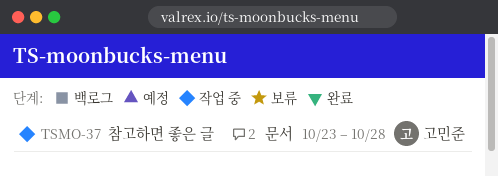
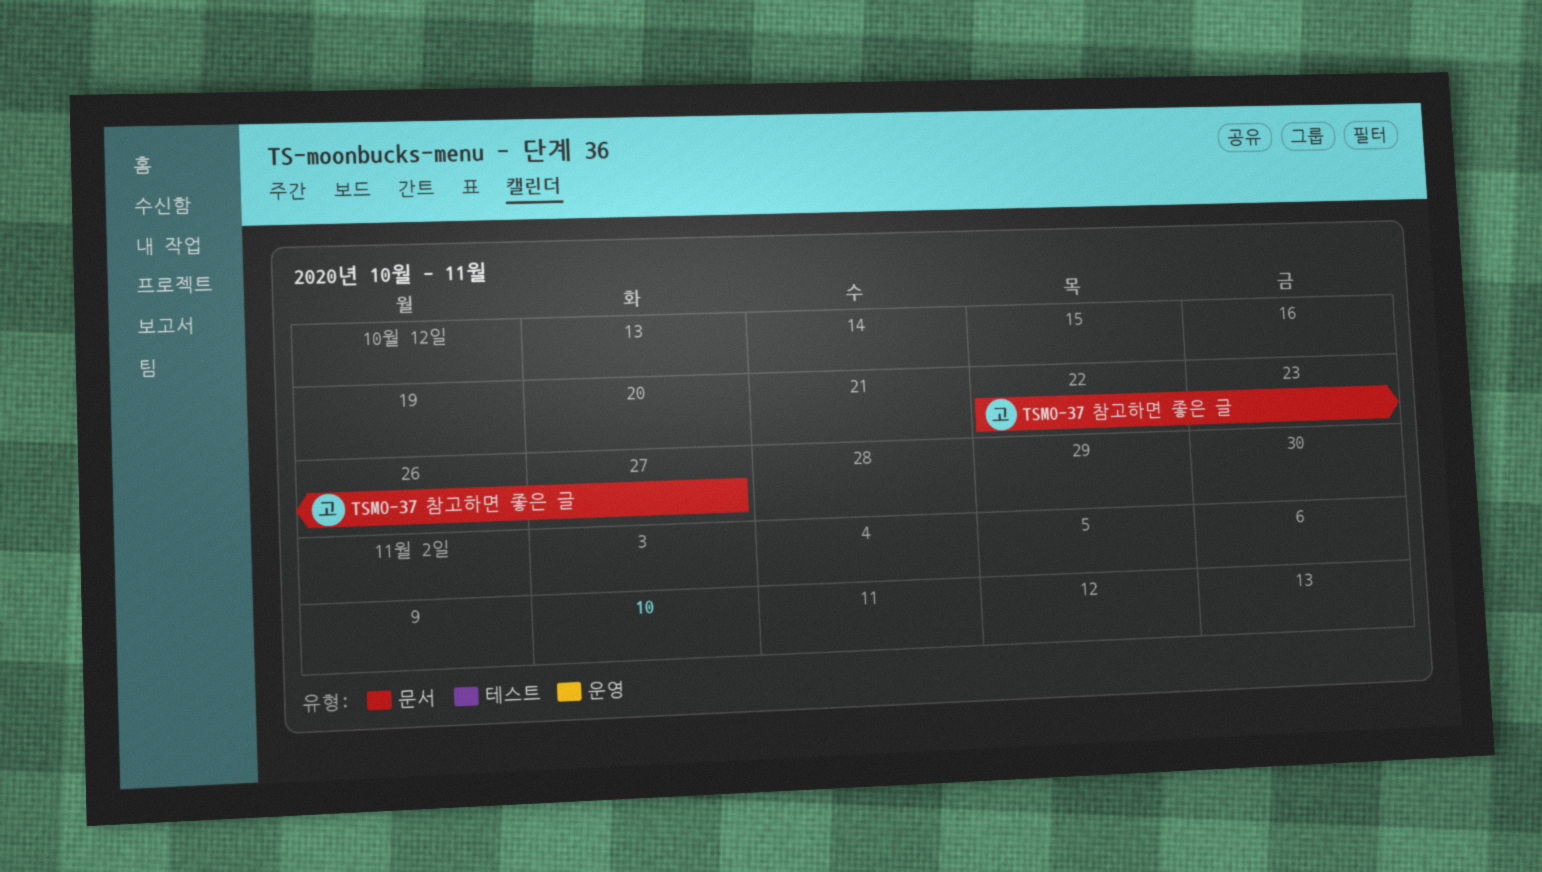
TSMO-37, start: Oct 23 -> Oct 22
TSMO-37, due: Oct 28 -> Oct 27

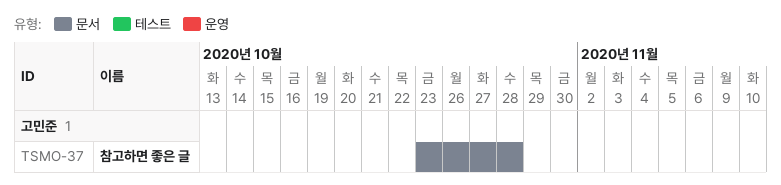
TSMO-37, start: Oct 22 -> Oct 23
TSMO-37, due: Oct 27 -> Oct 28

